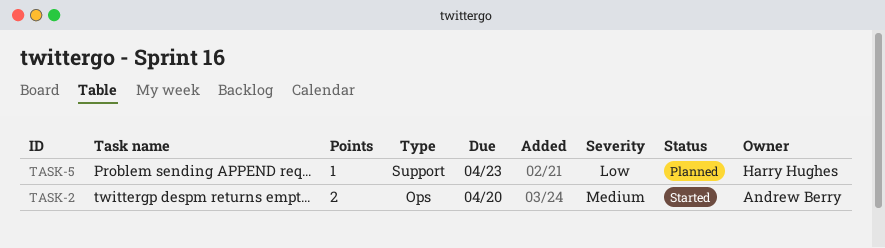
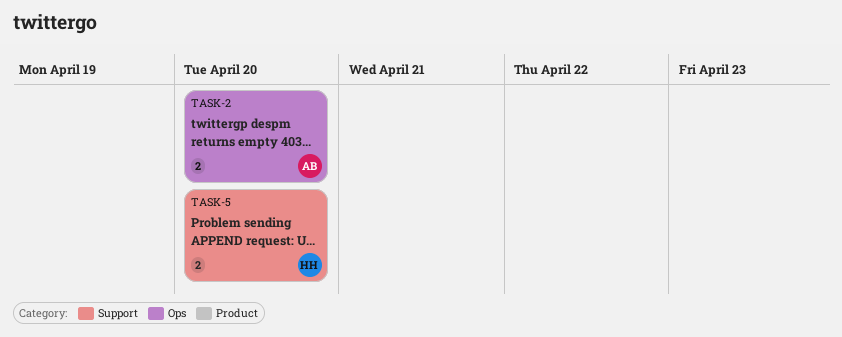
TASK-5, estimate: 1 -> 2
TASK-5, due: Apr 23 -> Apr 20

